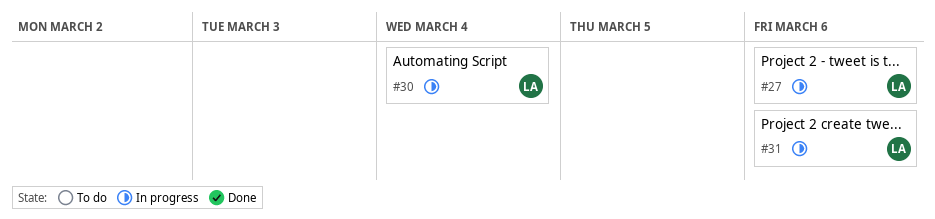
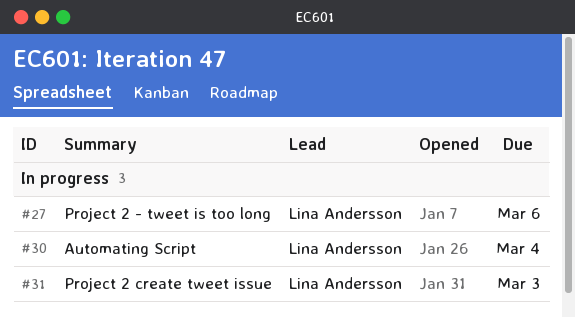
#31, due: Mar 6 -> Mar 3

